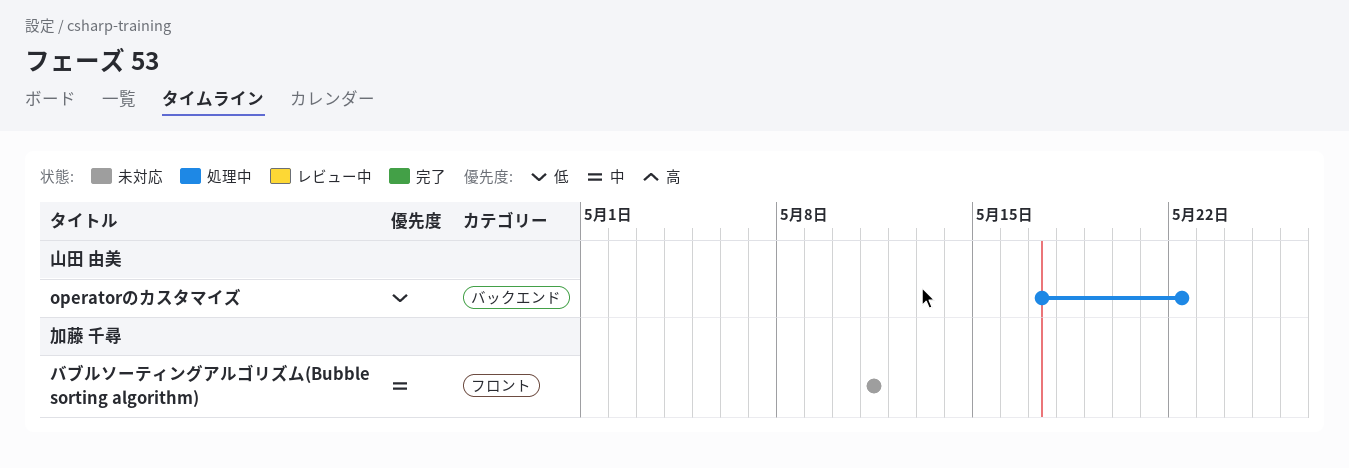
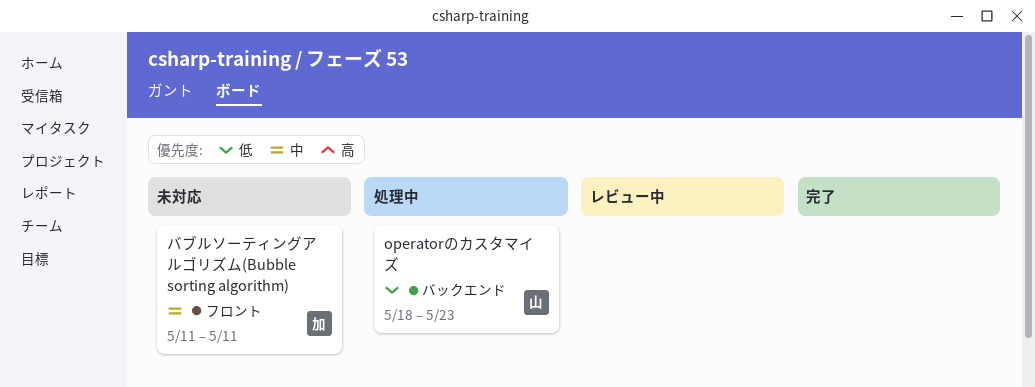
operatorのカスタマイズ, start: May 17 -> May 18
operatorのカスタマイズ, due: May 22 -> May 23

